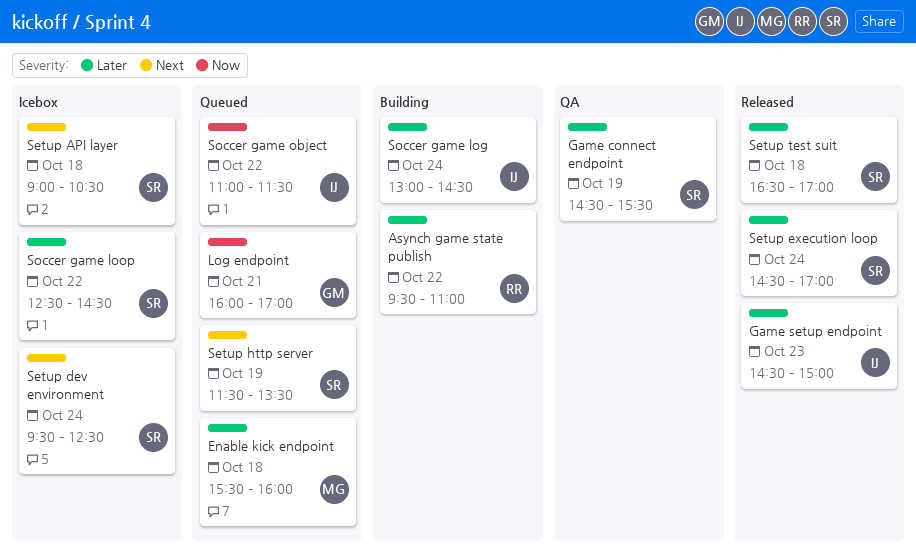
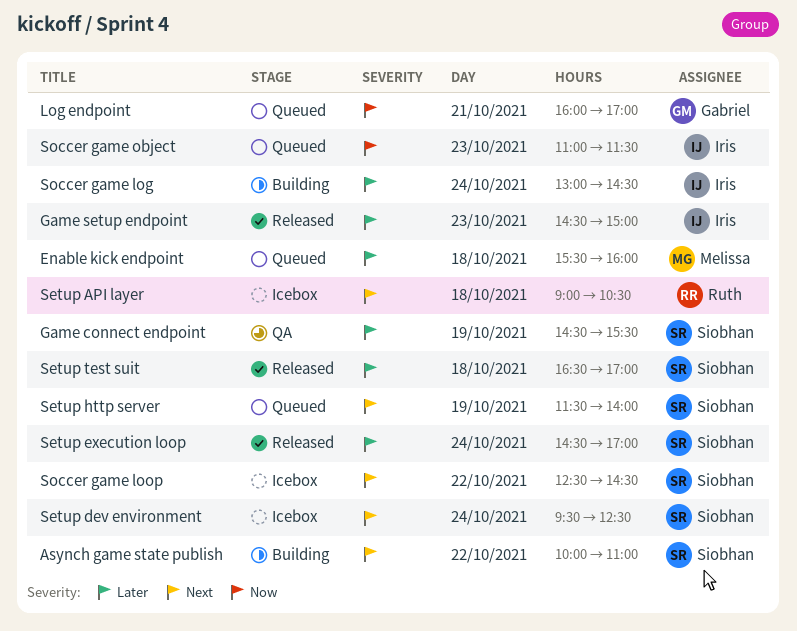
Asynch game state publish, owner: Ruth -> Siobhan
Asynch game state publish, priority: Later -> Next
Asynch game state publish, begins: 09:30 -> 10:00
Setup API layer, owner: Siobhan -> Ruth
Setup http server, ends: 13:30 -> 14:00
Soccer game loop, priority: Later -> Next
Soccer game object, day: Oct 22 -> Oct 23

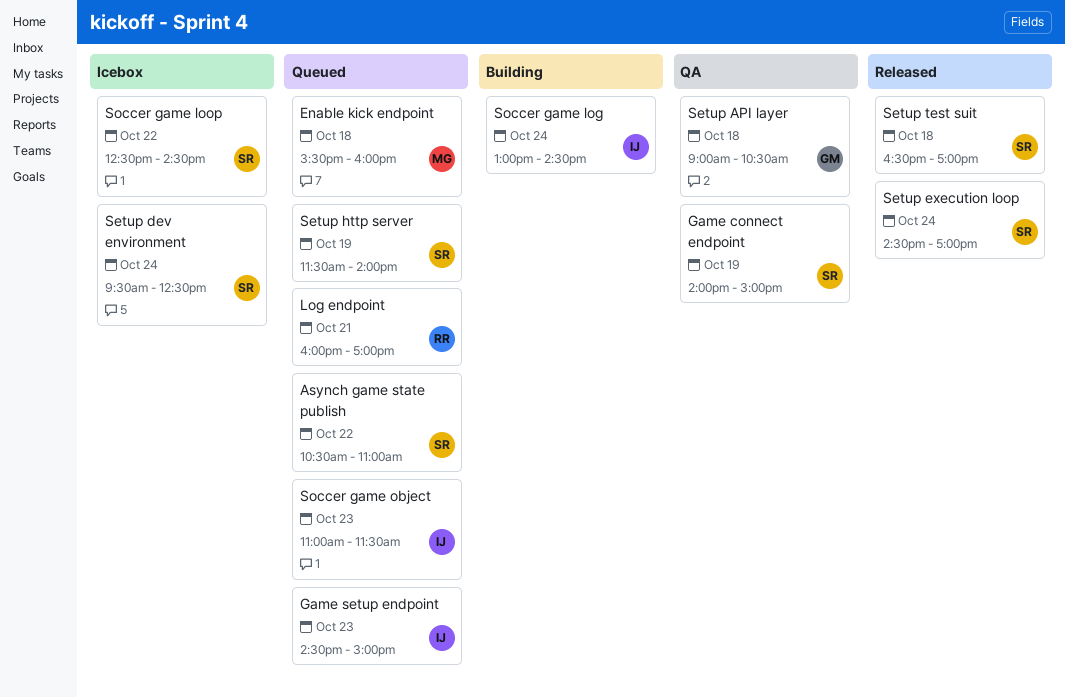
Asynch game state publish, status: Building -> Queued
Asynch game state publish, begins: 10:00 -> 10:30
Game connect endpoint, begins: 14:30 -> 14:00
Game connect endpoint, ends: 15:30 -> 15:00
Game setup endpoint, status: Released -> Queued
Log endpoint, owner: Gabriel -> Ruth
Setup API layer, status: Icebox -> QA
Setup API layer, owner: Ruth -> Gabriel

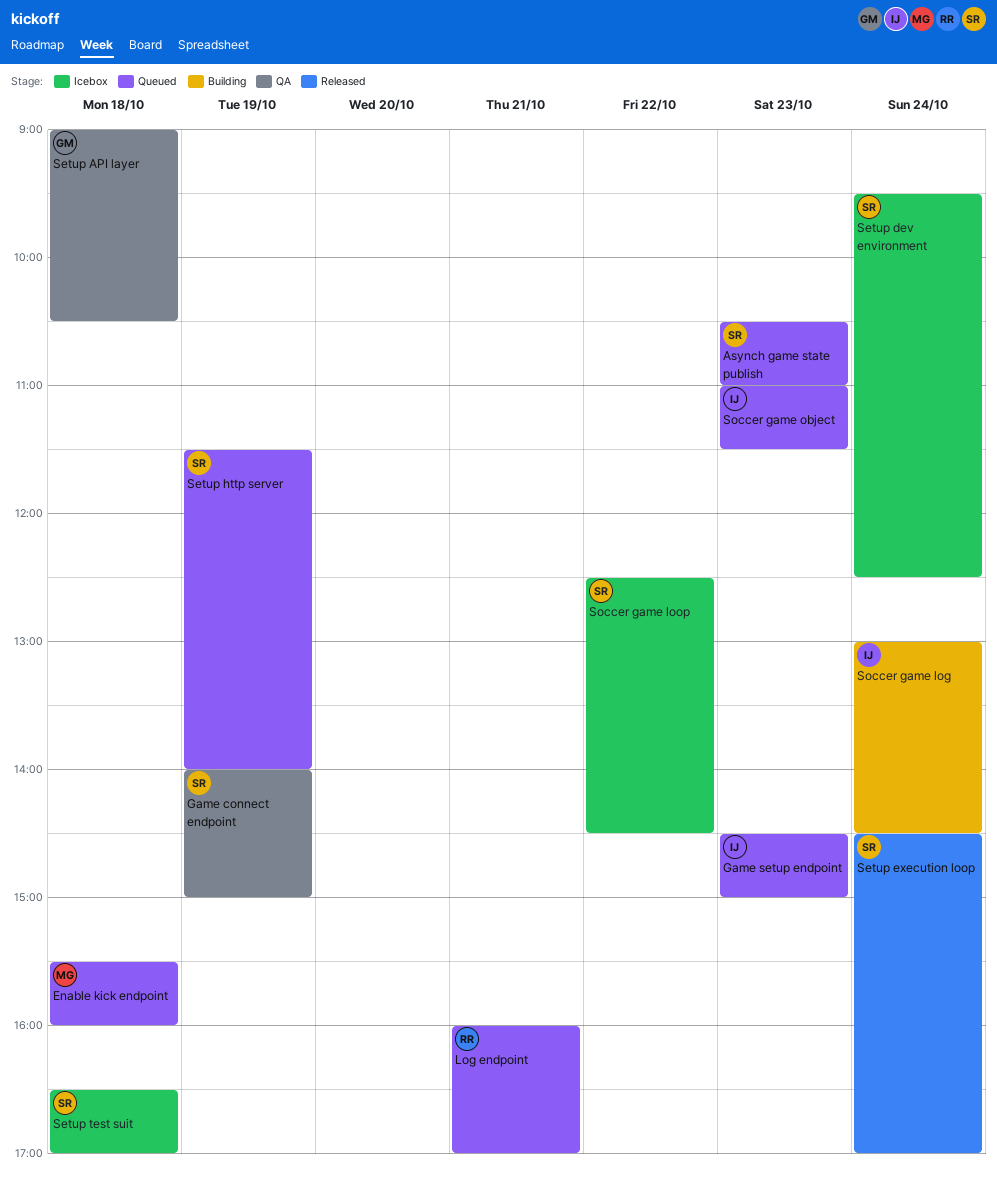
Asynch game state publish, day: Oct 22 -> Oct 23
Setup test suit, status: Released -> Icebox

